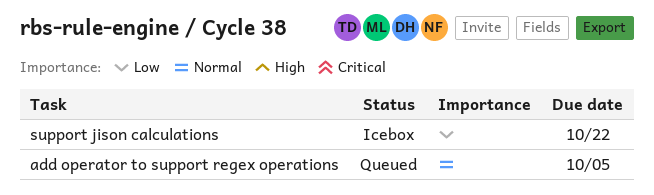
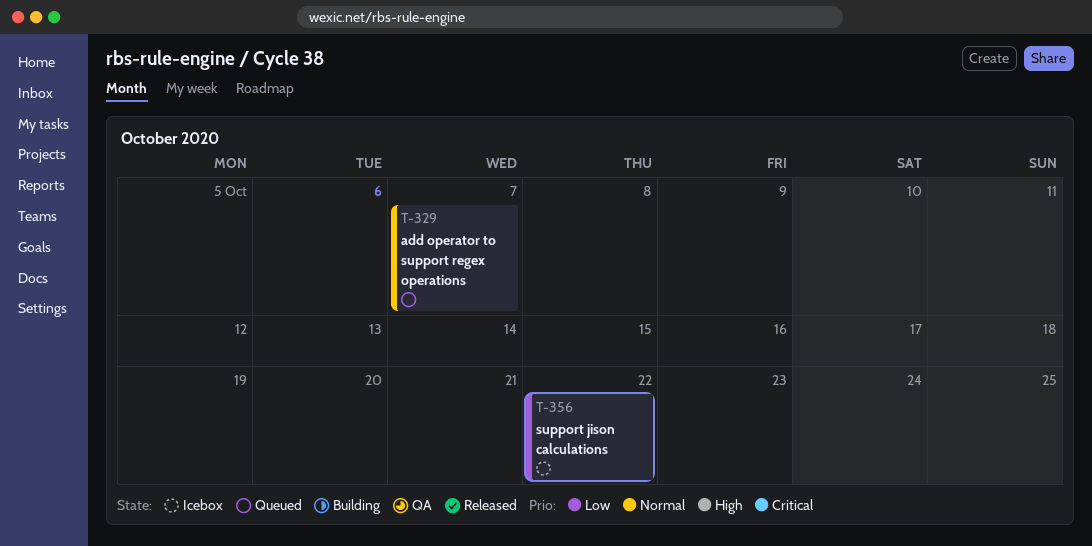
add operator to support regex operations, due: Oct 5 -> Oct 7

